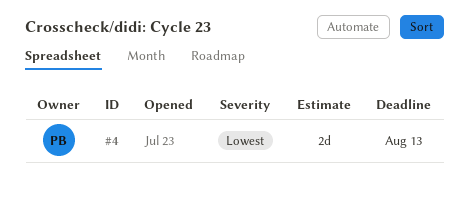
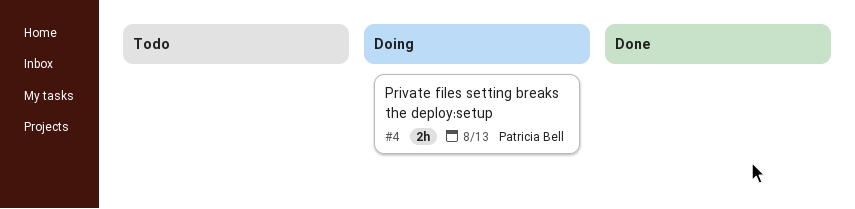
#4, estimate: 2d -> 2h

